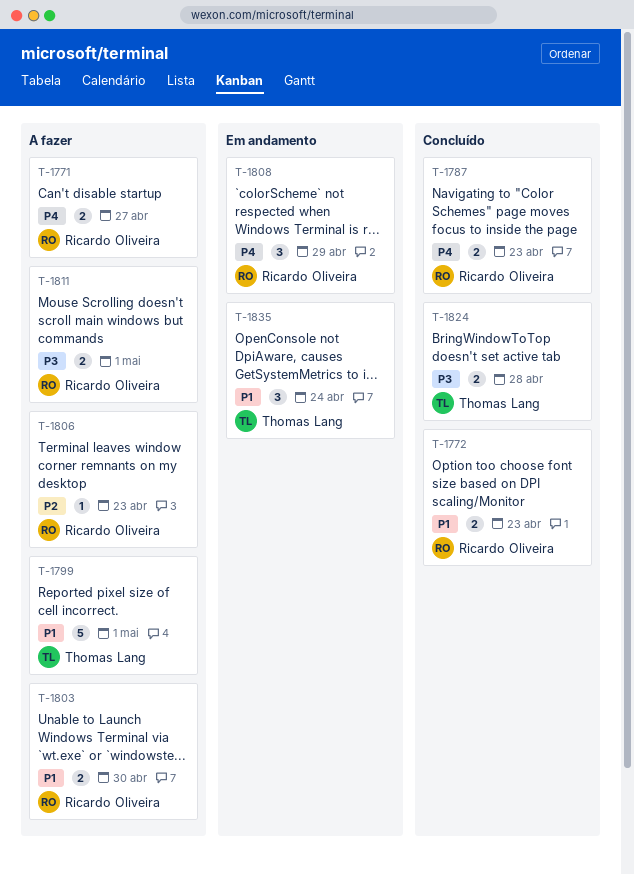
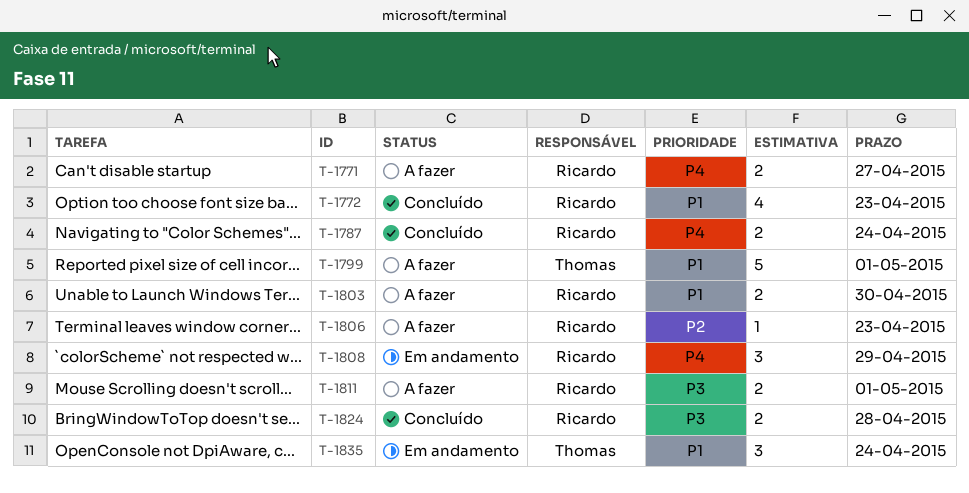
T-1772, estimate: 2 -> 4
T-1787, due: Apr 23 -> Apr 24
T-1824, owner: Thomas Lang -> Ricardo Oliveira

